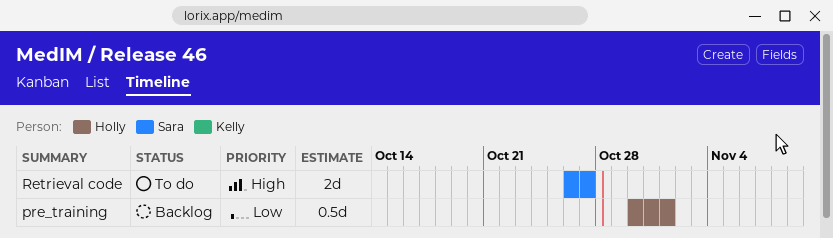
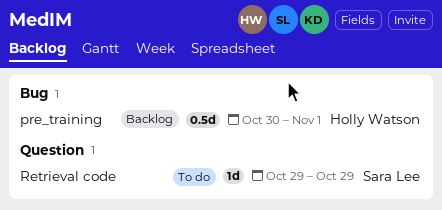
Retrieval code, estimate: 2d -> 1d
Retrieval code, start: Oct 26 -> Oct 29
Retrieval code, due: Oct 27 -> Oct 29

